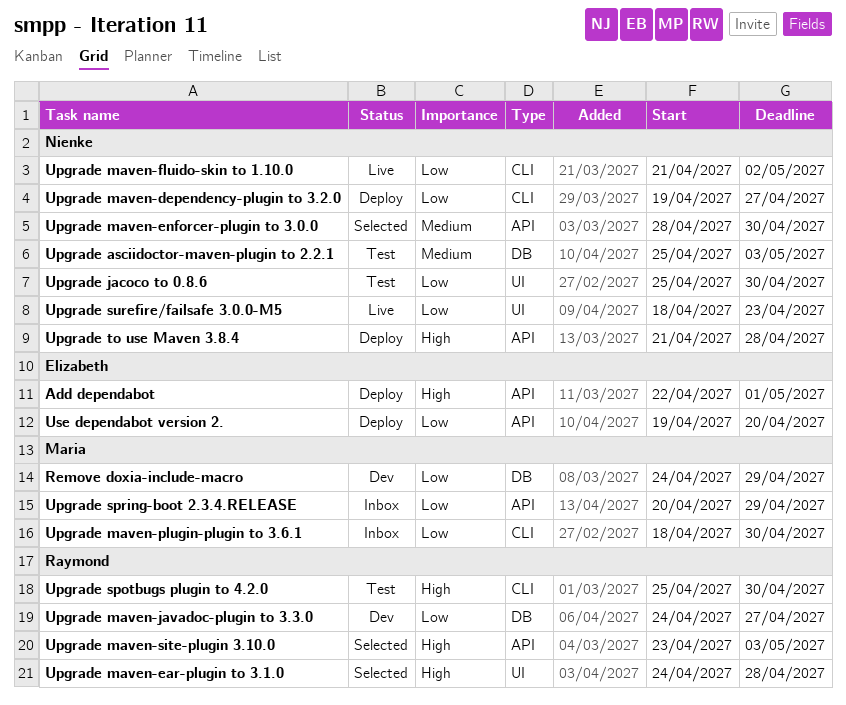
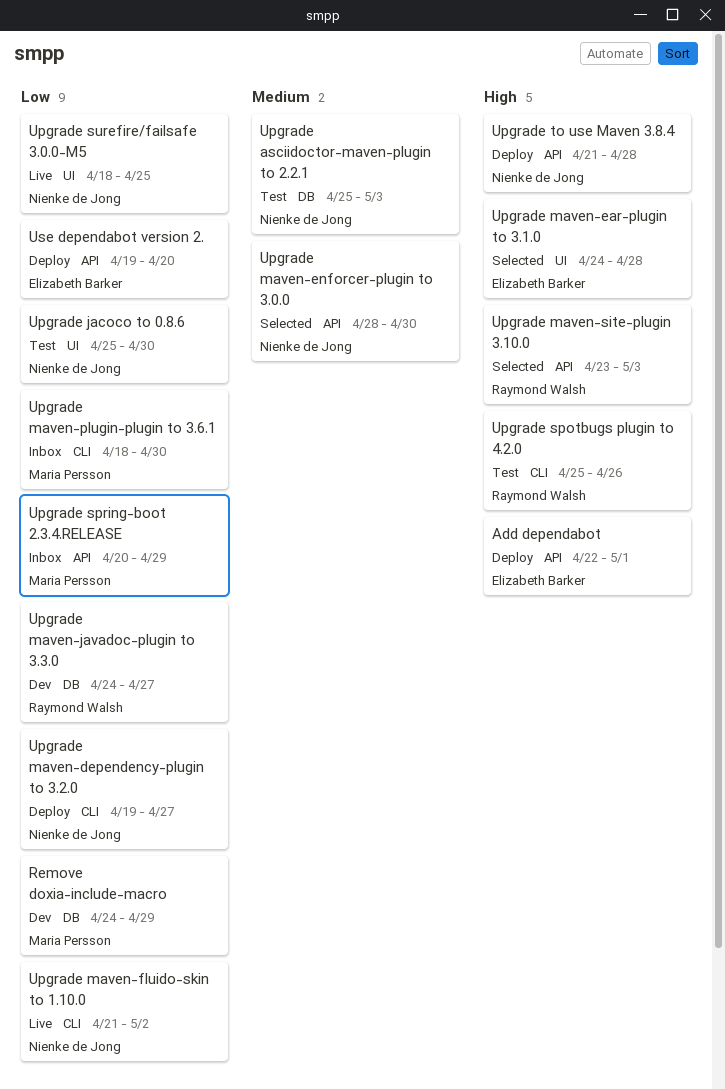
Upgrade maven-ear-plugin to 3.1.0, owner: Raymond Walsh -> Elizabeth Barker
Upgrade spotbugs plugin to 4.2.0, due: Apr 30 -> Apr 26
Upgrade surefire/failsafe 3.0.0-M5, due: Apr 23 -> Apr 25

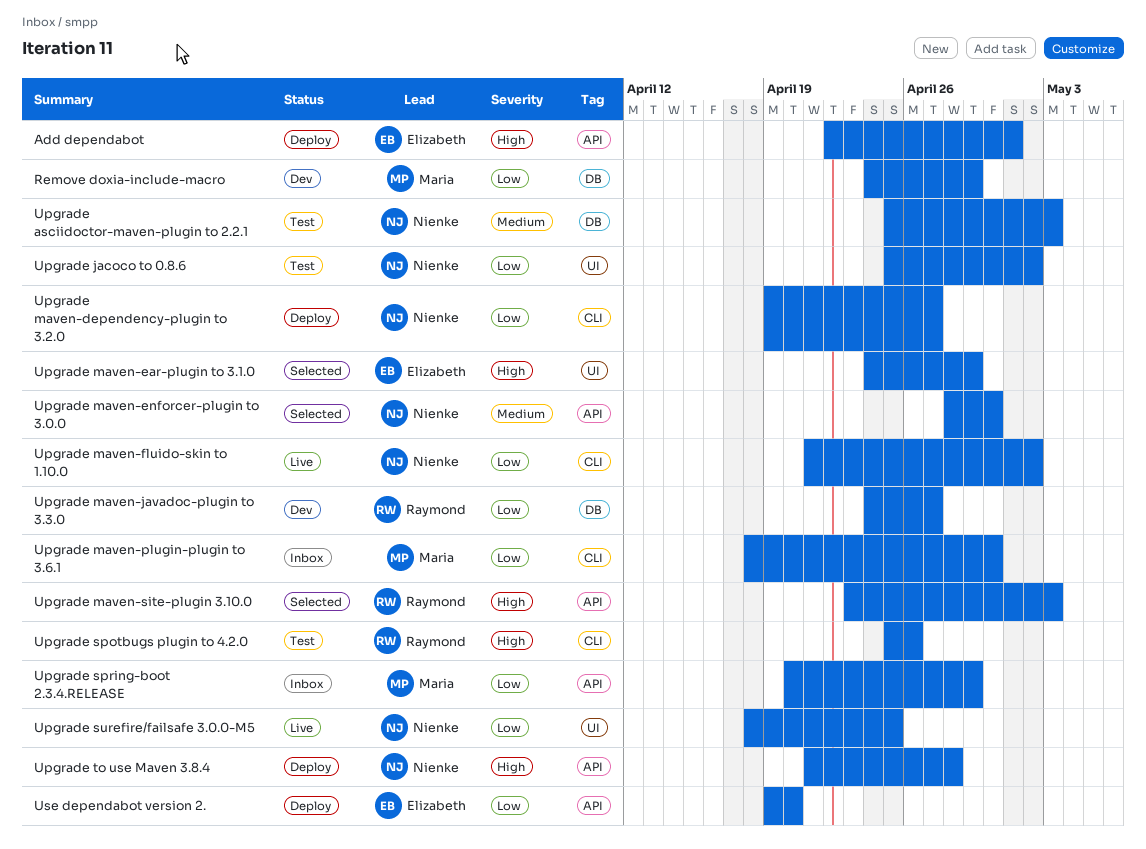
Upgrade jacoco to 0.8.6, due: Apr 30 -> May 2
Upgrade maven-ear-plugin to 3.1.0, due: Apr 28 -> Apr 29

